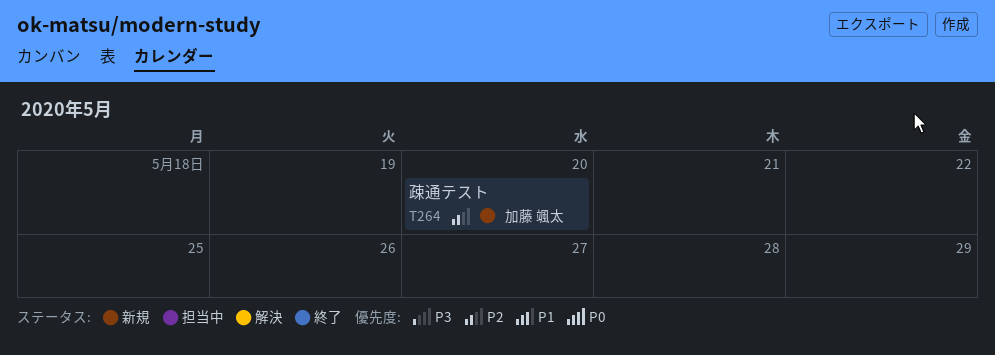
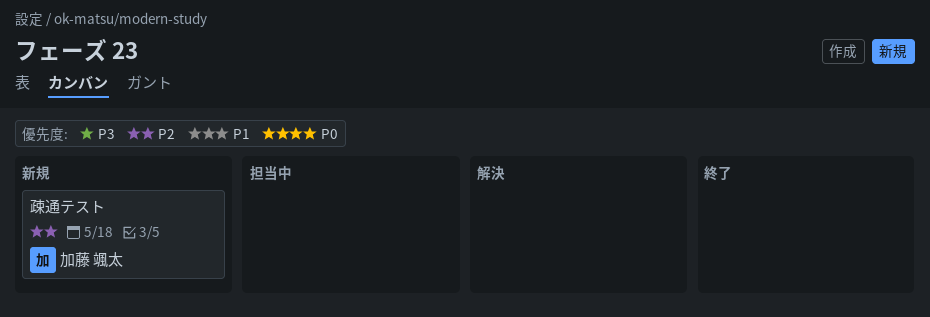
疎通テスト, due: May 20 -> May 18

